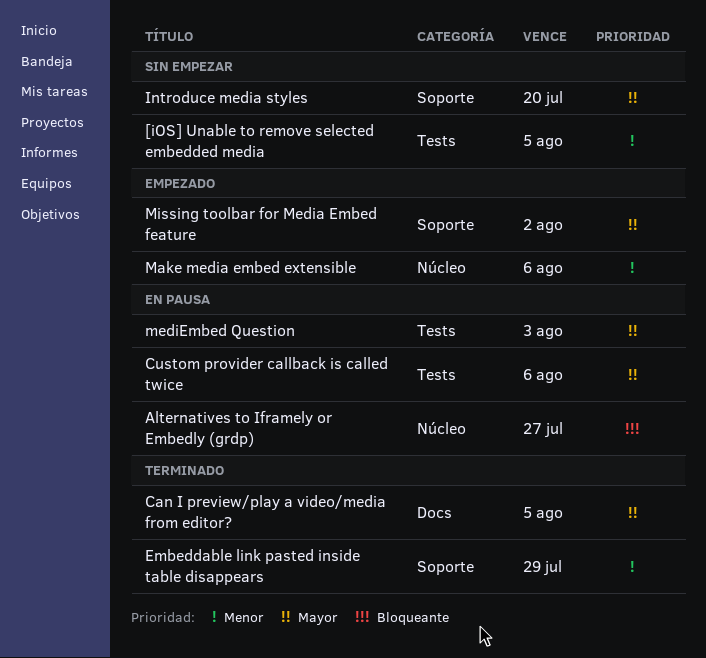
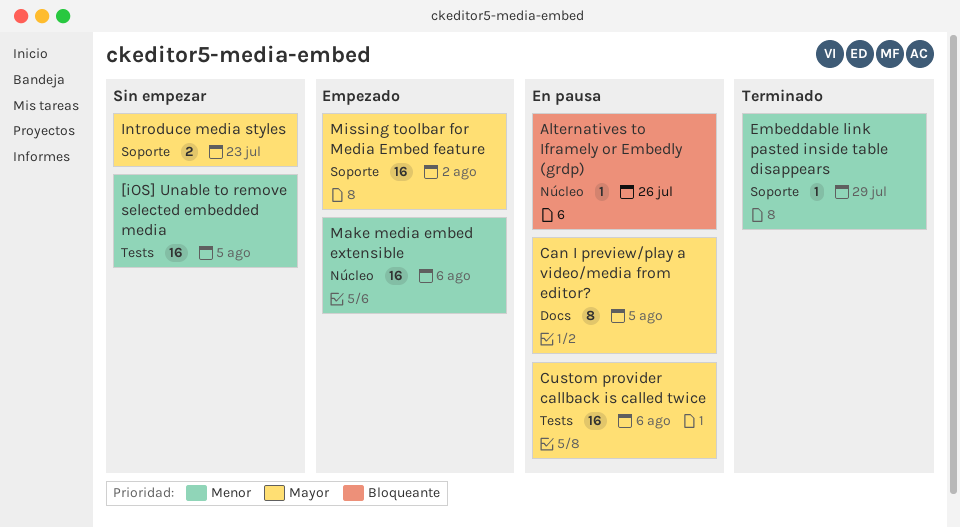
Alternatives to Iframely or Embedly (grdp), due: Jul 27 -> Jul 26
Can I preview/play a video/media from editor?, status: Terminado -> En pausa
Introduce media styles, due: Jul 20 -> Jul 23
mediEmbed Question: present -> none

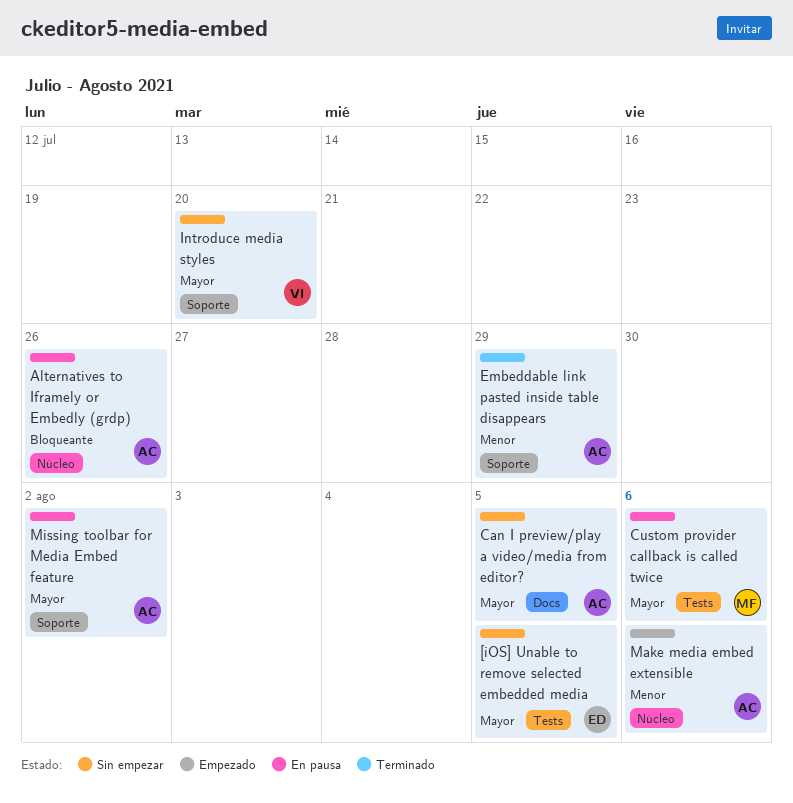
[iOS] Unable to remove selected embedded media, priority: Menor -> Mayor
Can I preview/play a video/media from editor?, status: En pausa -> Sin empezar
Introduce media styles, due: Jul 23 -> Jul 20
Missing toolbar for Media Embed feature, status: Empezado -> En pausa

